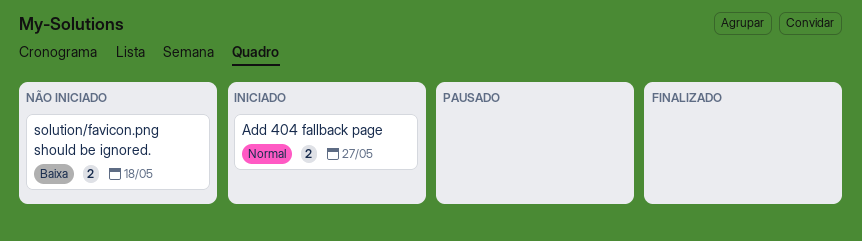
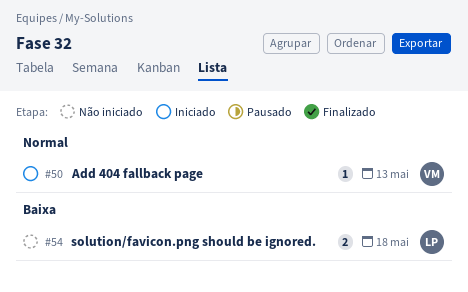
Add 404 fallback page, estimate: 2 -> 1
Add 404 fallback page, due: May 27 -> May 13

